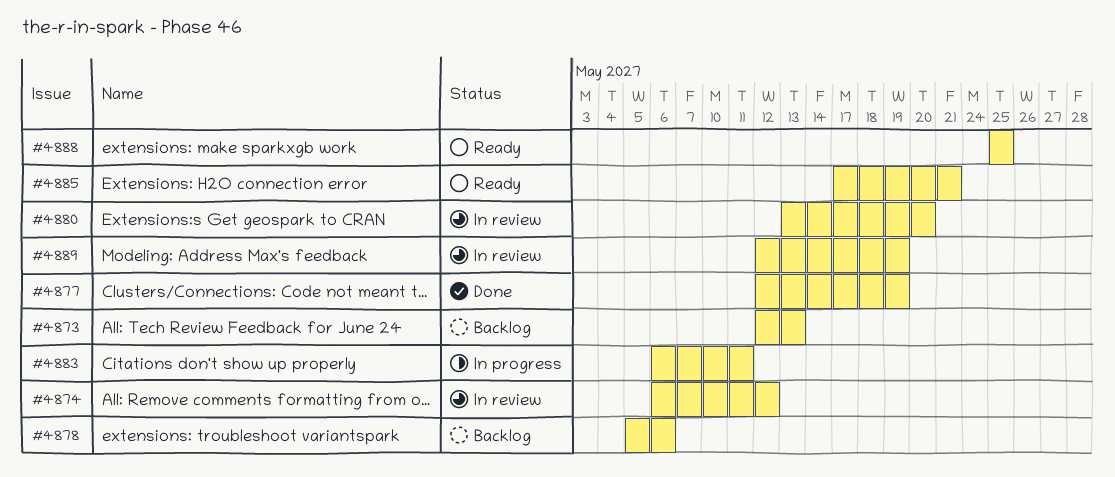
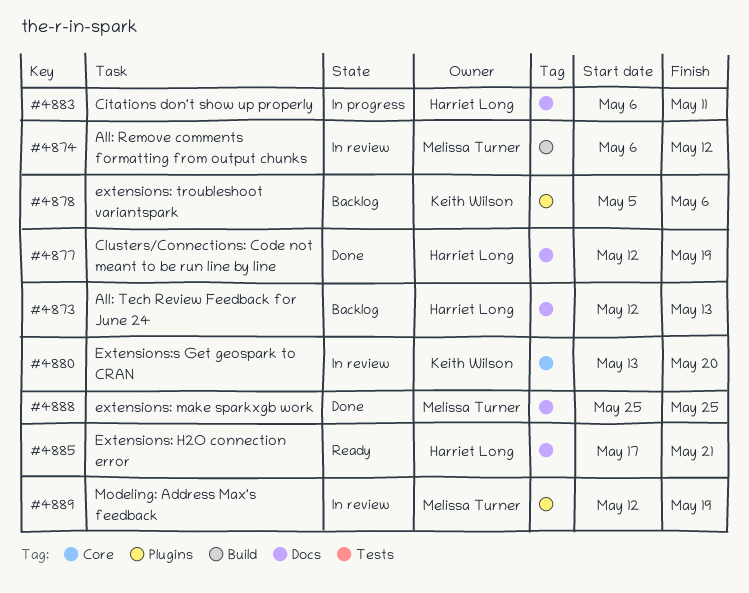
#4888, status: Ready -> Done

